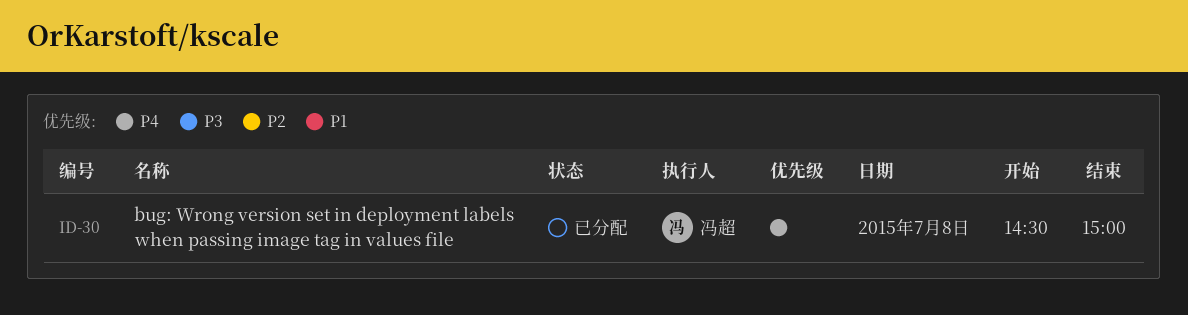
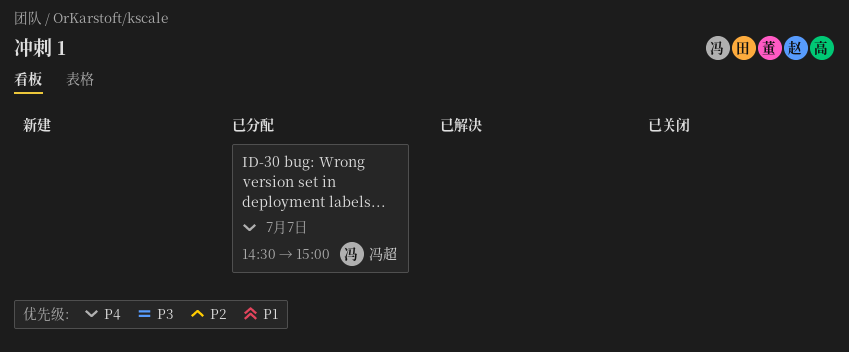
ID-30, day: Jul 8 -> Jul 7

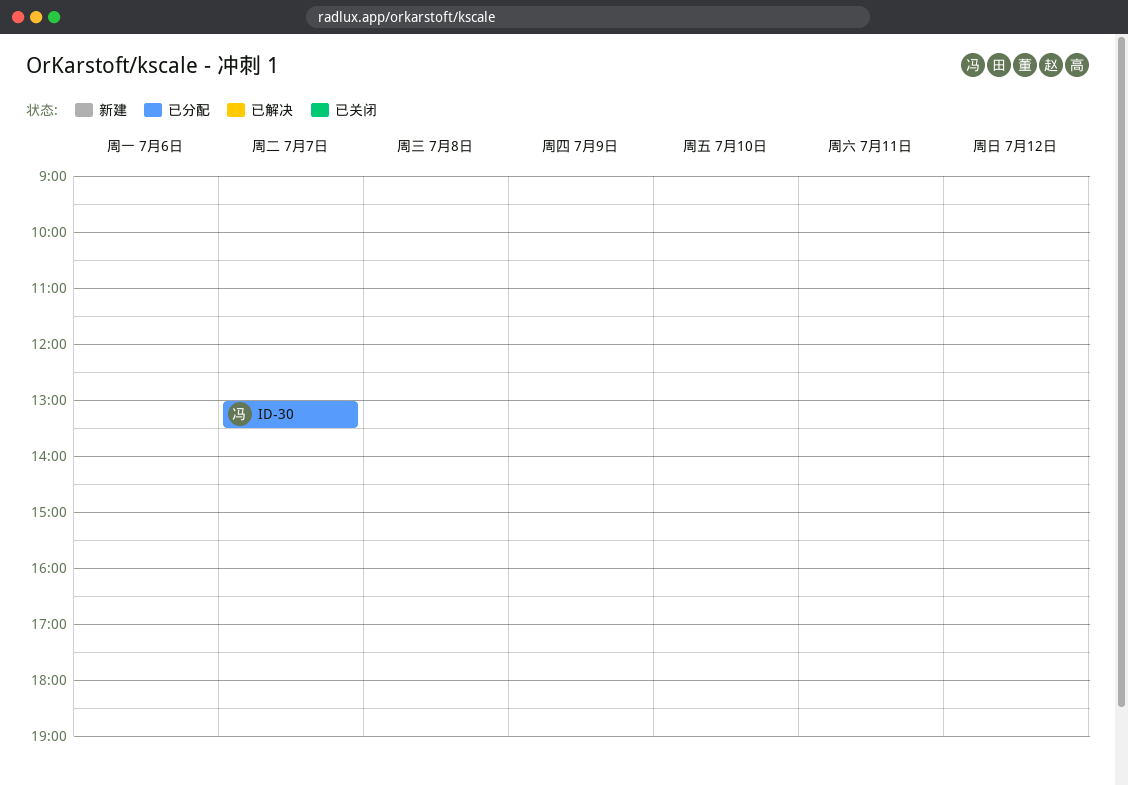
ID-30, begins: 14:30 -> 13:00
ID-30, ends: 15:00 -> 13:30

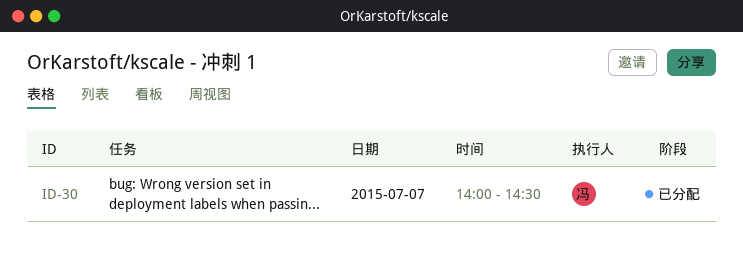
ID-30, begins: 13:00 -> 14:00
ID-30, ends: 13:30 -> 14:30

